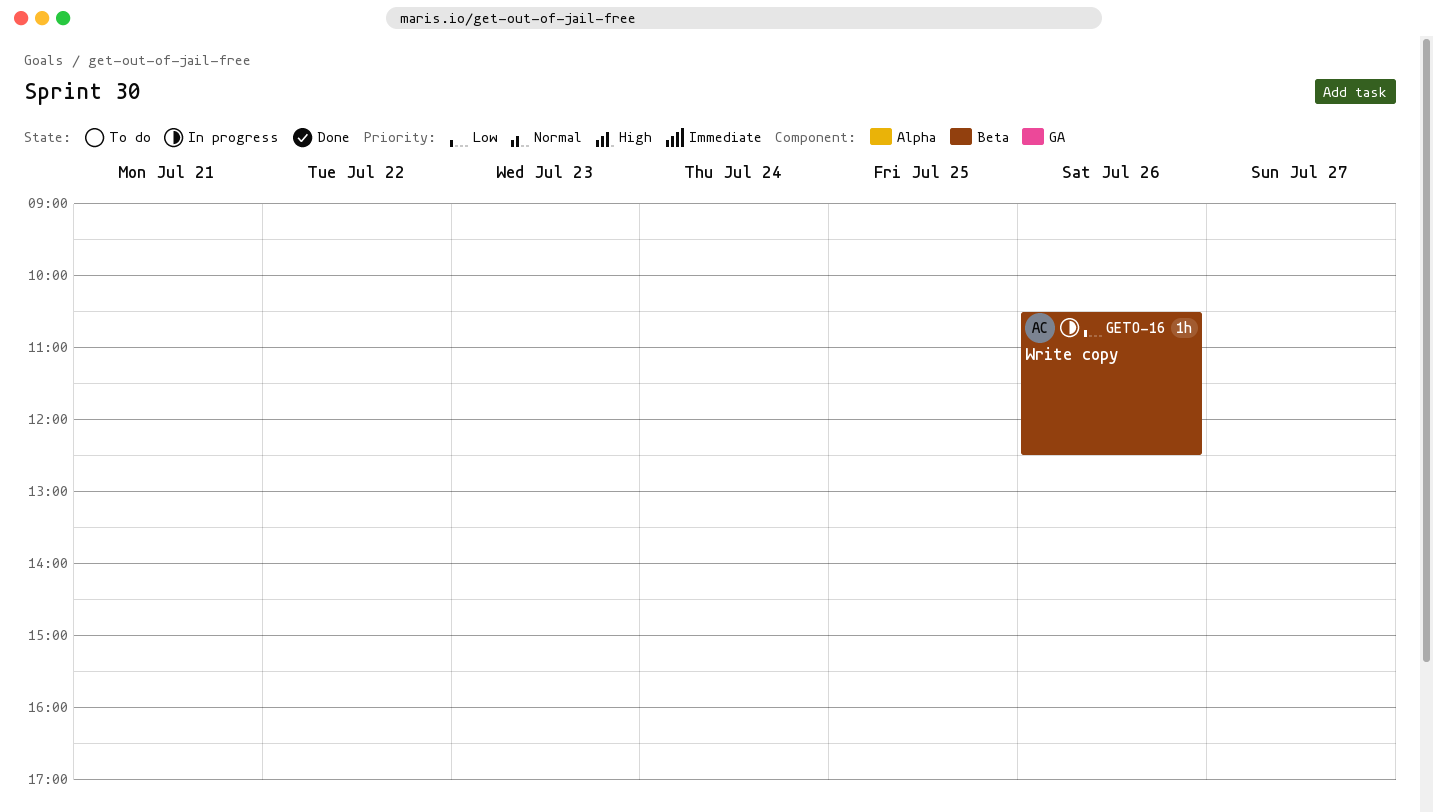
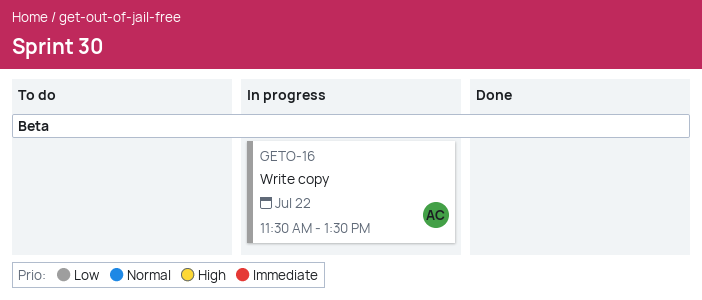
GETO-16, day: Jul 26 -> Jul 22
GETO-16, begins: 10:30 -> 11:30
GETO-16, ends: 12:30 -> 13:30

